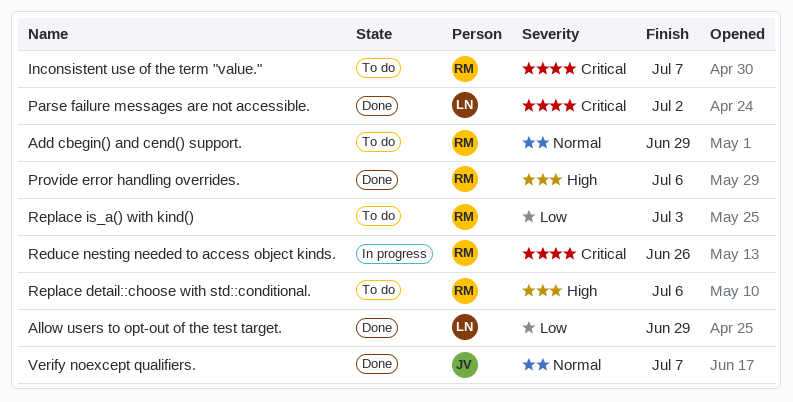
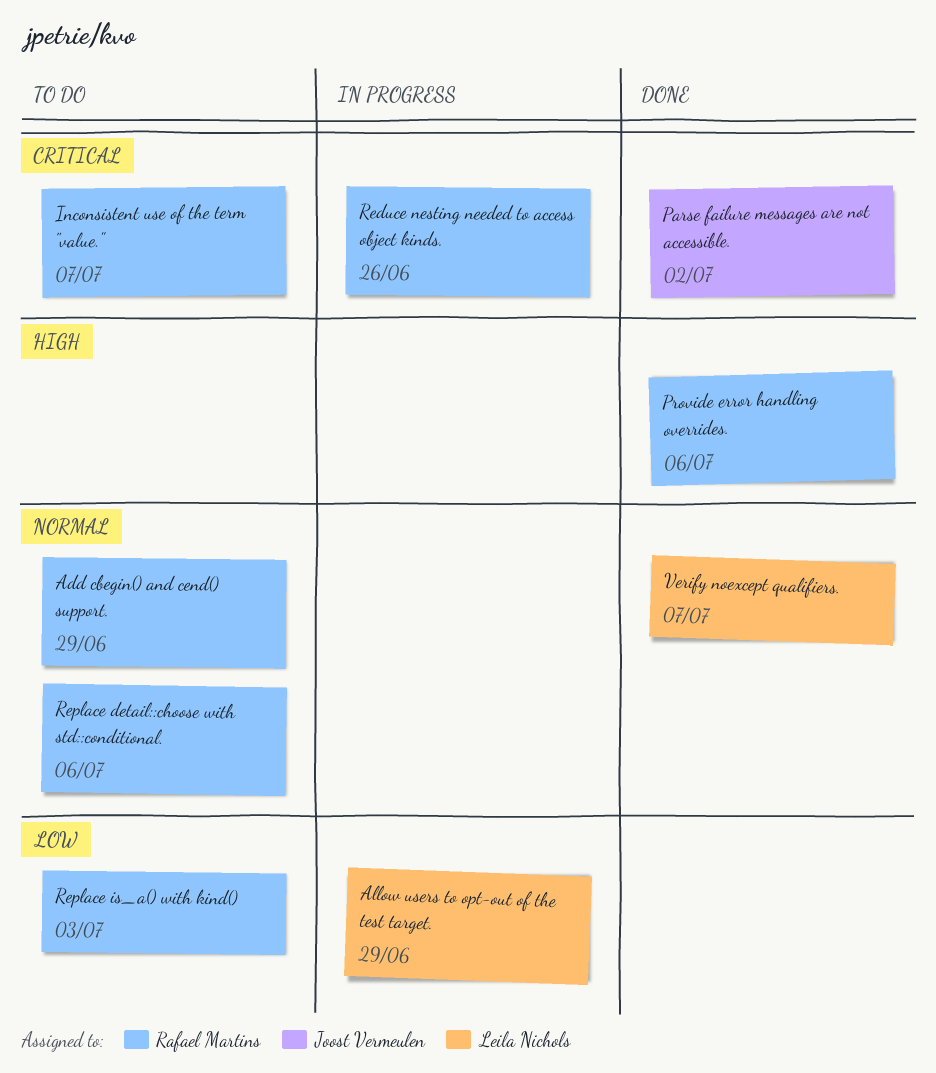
Allow users to opt-out of the test target., status: Done -> In progress
Parse failure messages are not accessible., owner: Leila Nichols -> Joost Vermeulen
Replace detail::choose with std::conditional., priority: High -> Normal
Verify noexcept qualifiers., owner: Joost Vermeulen -> Leila Nichols

